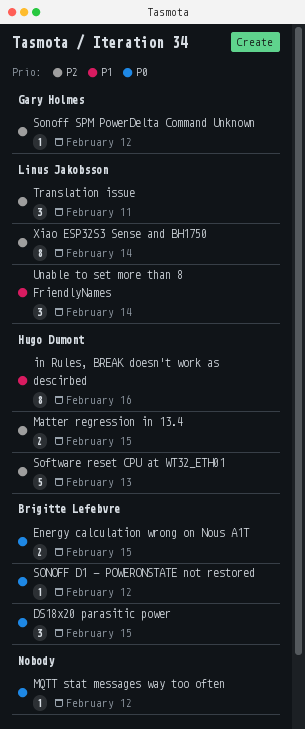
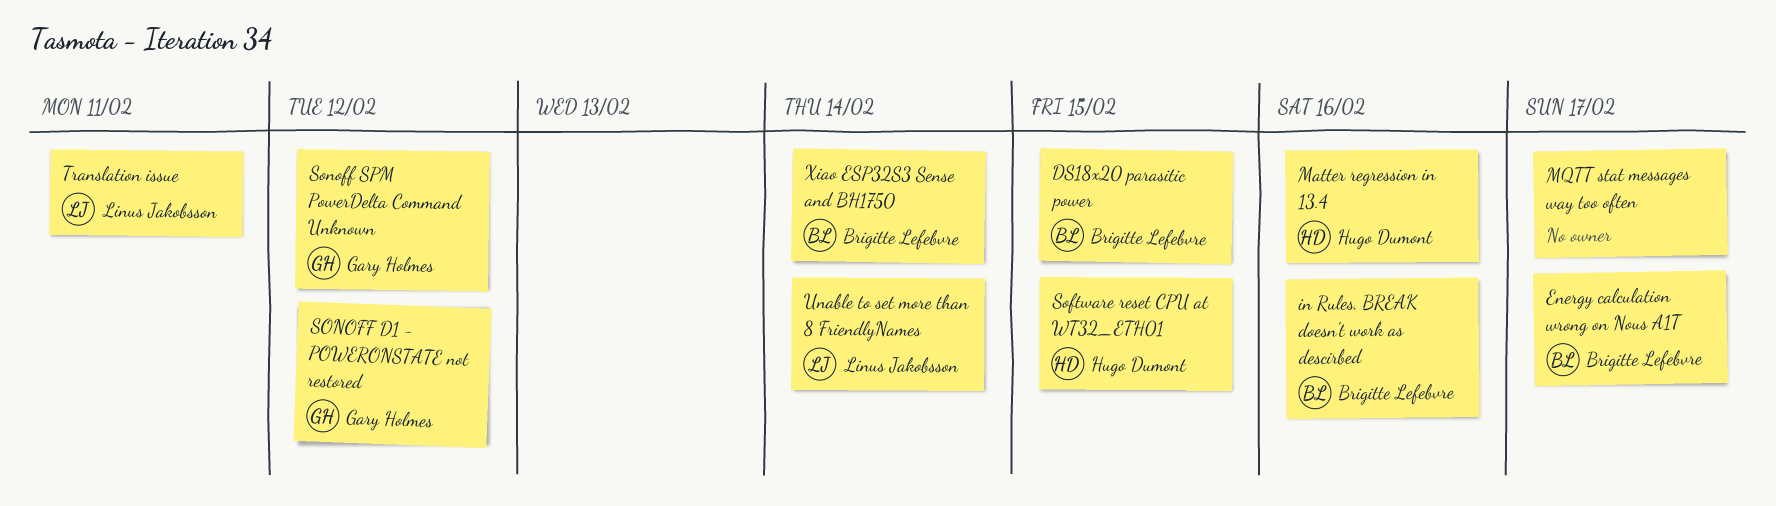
Energy calculation wrong on Nous A1T, due: Feb 15 -> Feb 17
in Rules, BREAK doesn't work as descirbed, owner: Hugo Dumont -> Brigitte Lefebvre
Matter regression in 13.4, due: Feb 15 -> Feb 16
MQTT stat messages way too often, due: Feb 12 -> Feb 17
Software reset CPU at WT32_ETH01, due: Feb 13 -> Feb 15
SONOFF D1 - POWERONSTATE not restored, owner: Brigitte Lefebvre -> Gary Holmes
Xiao ESP32S3 Sense and BH1750, owner: Linus Jakobsson -> Brigitte Lefebvre

